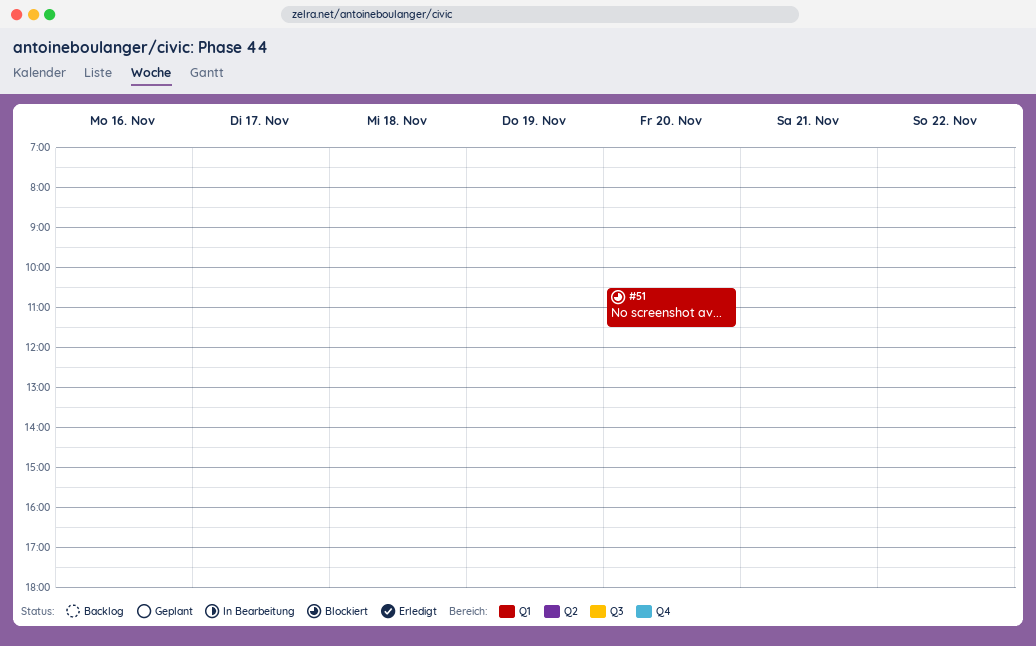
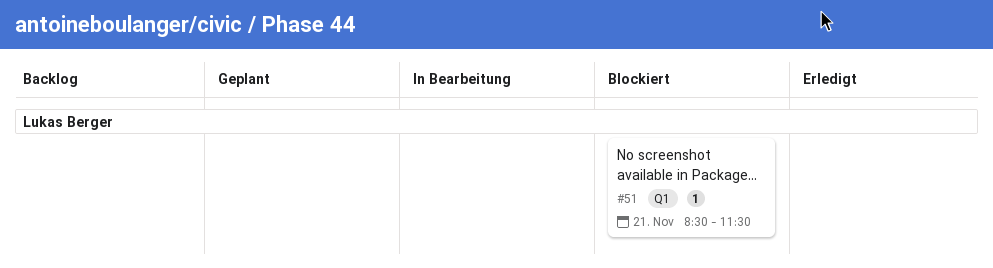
#51, day: Nov 20 -> Nov 21
#51, begins: 10:30 -> 08:30

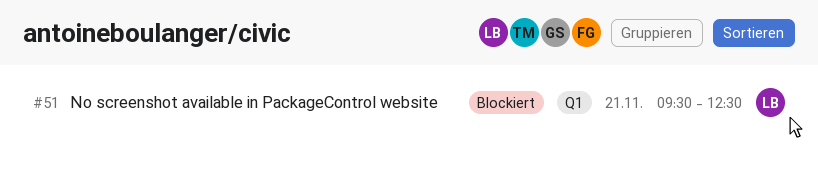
#51, begins: 08:30 -> 09:30
#51, ends: 11:30 -> 12:30

